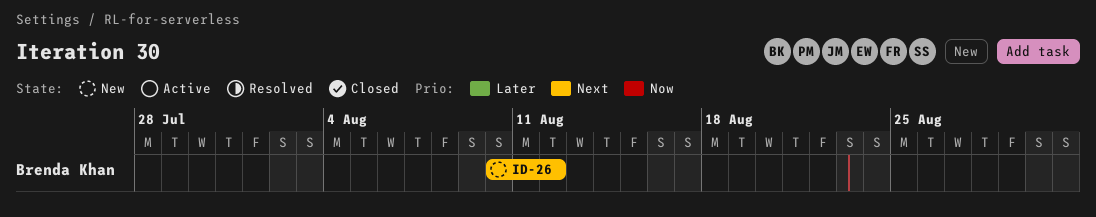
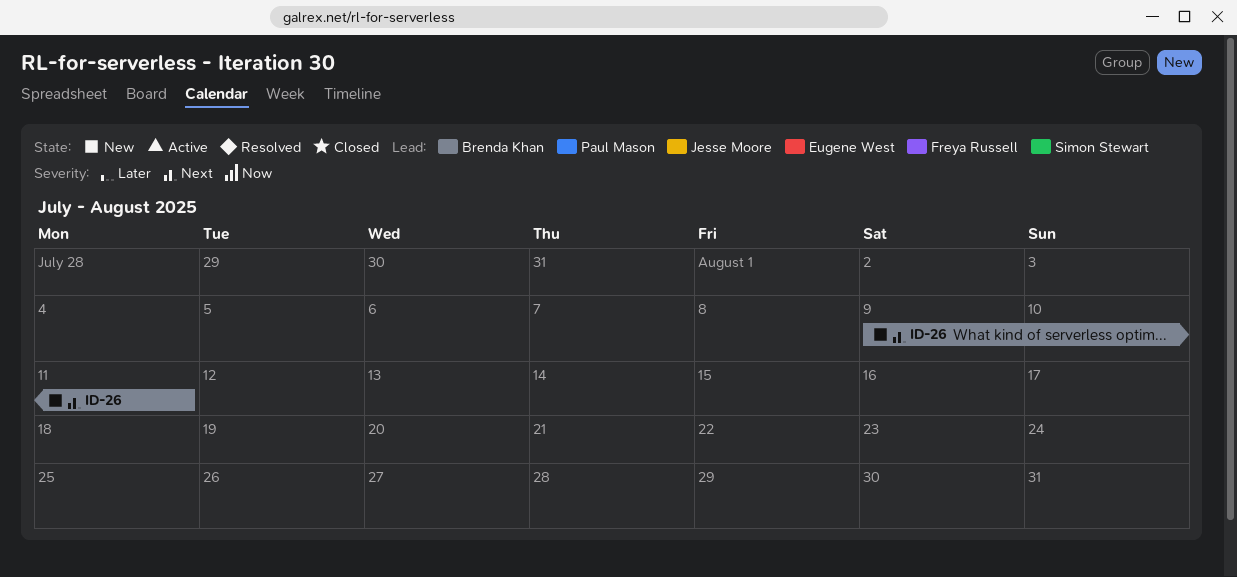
ID-26, start: Aug 10 -> Aug 9
ID-26, due: Aug 12 -> Aug 11

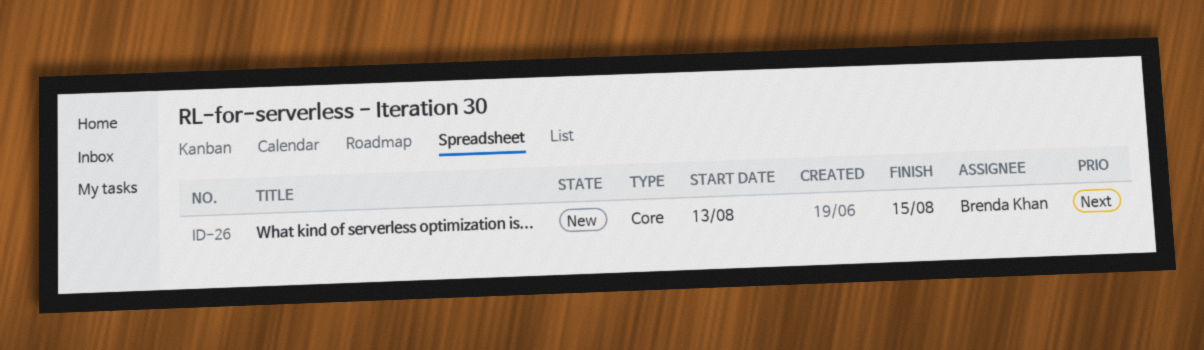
ID-26, start: Aug 9 -> Aug 13
ID-26, due: Aug 11 -> Aug 15

